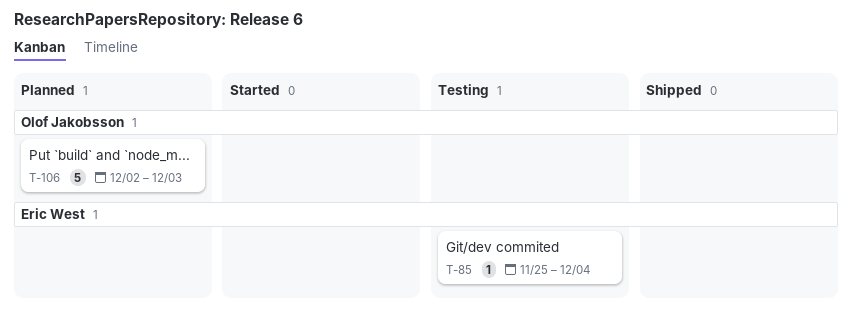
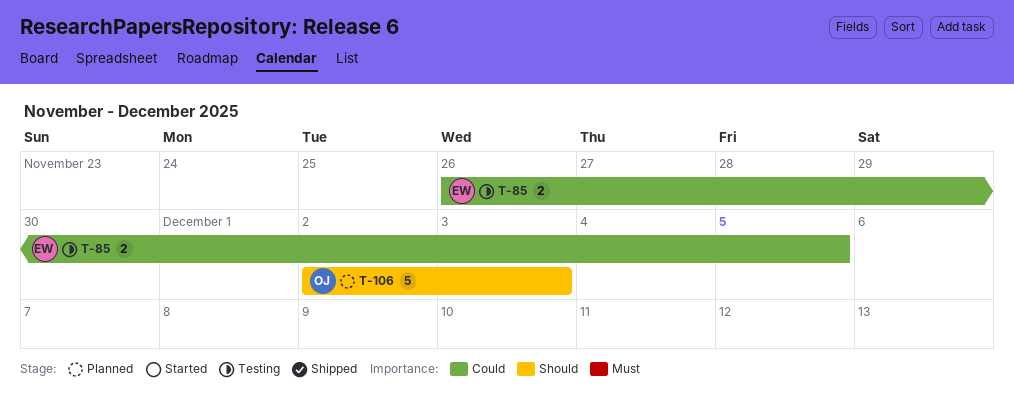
T-85, estimate: 1 -> 2
T-85, start: Nov 25 -> Nov 26
T-85, due: Dec 4 -> Dec 5

